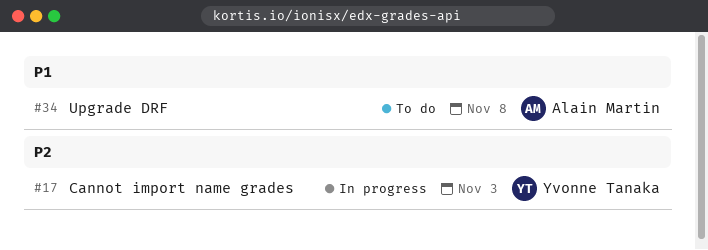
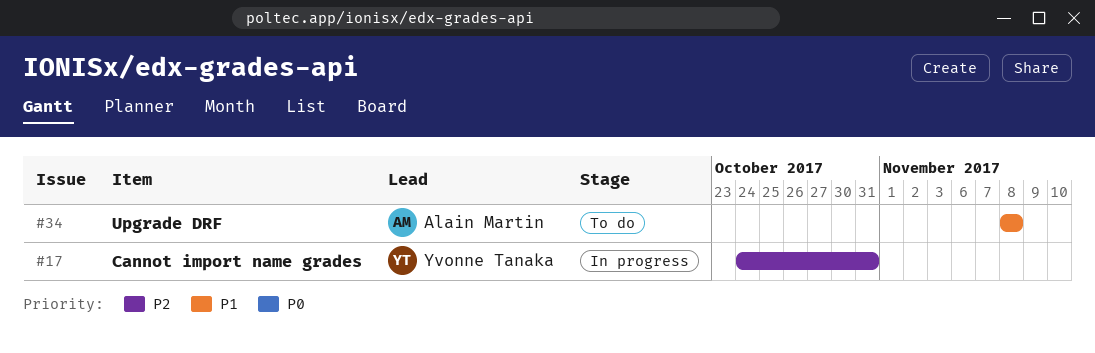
#17, due: Nov 3 -> Oct 31

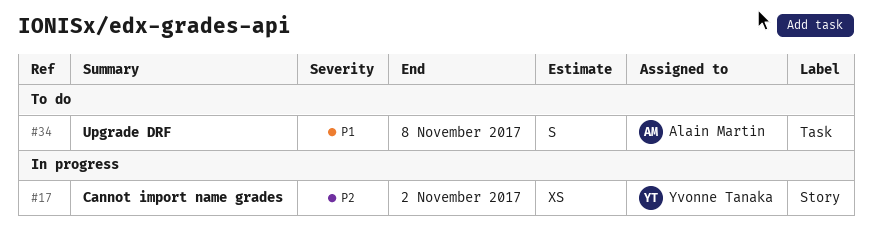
#17, due: Oct 31 -> Nov 2

